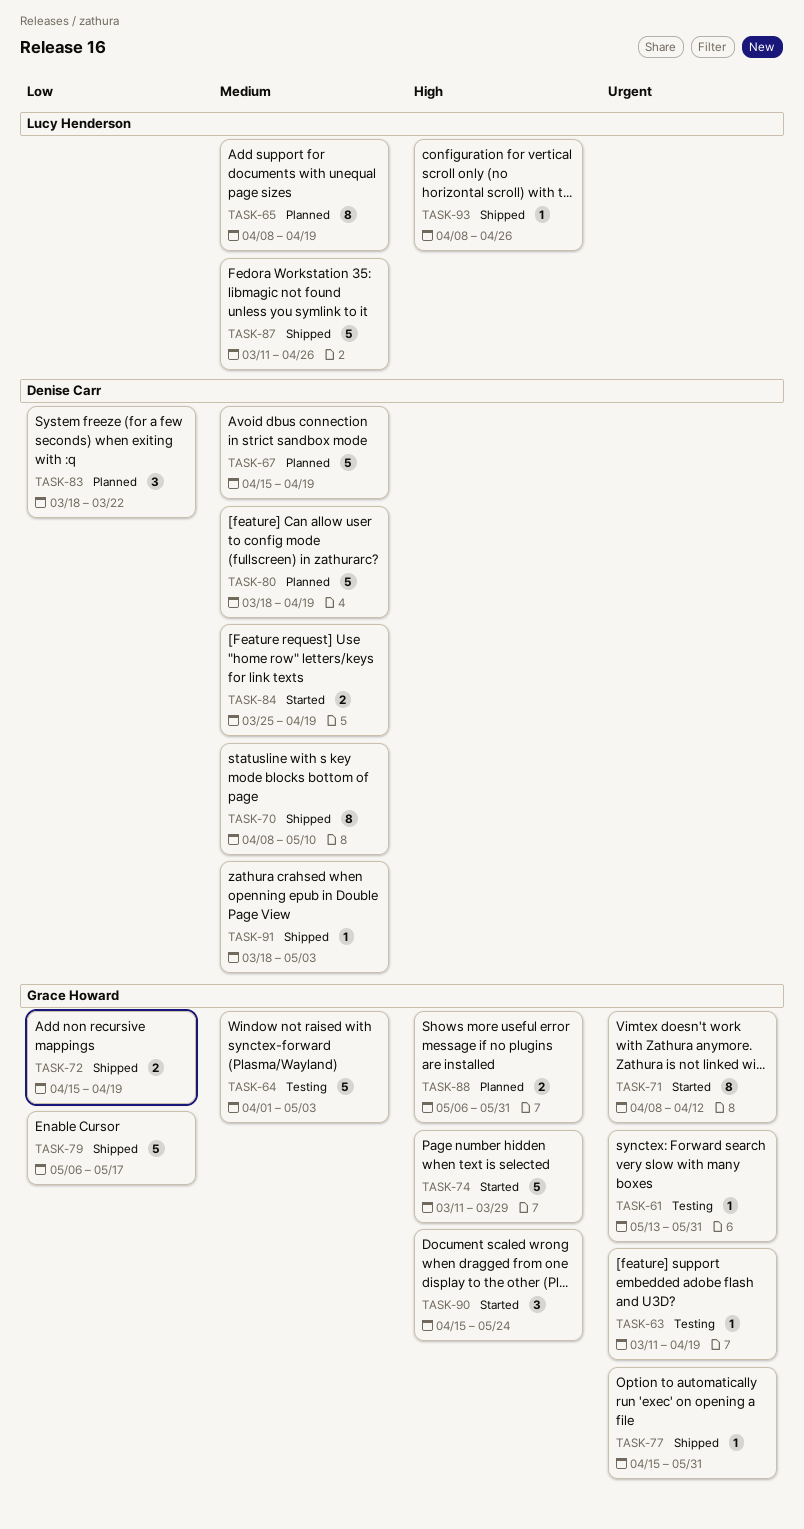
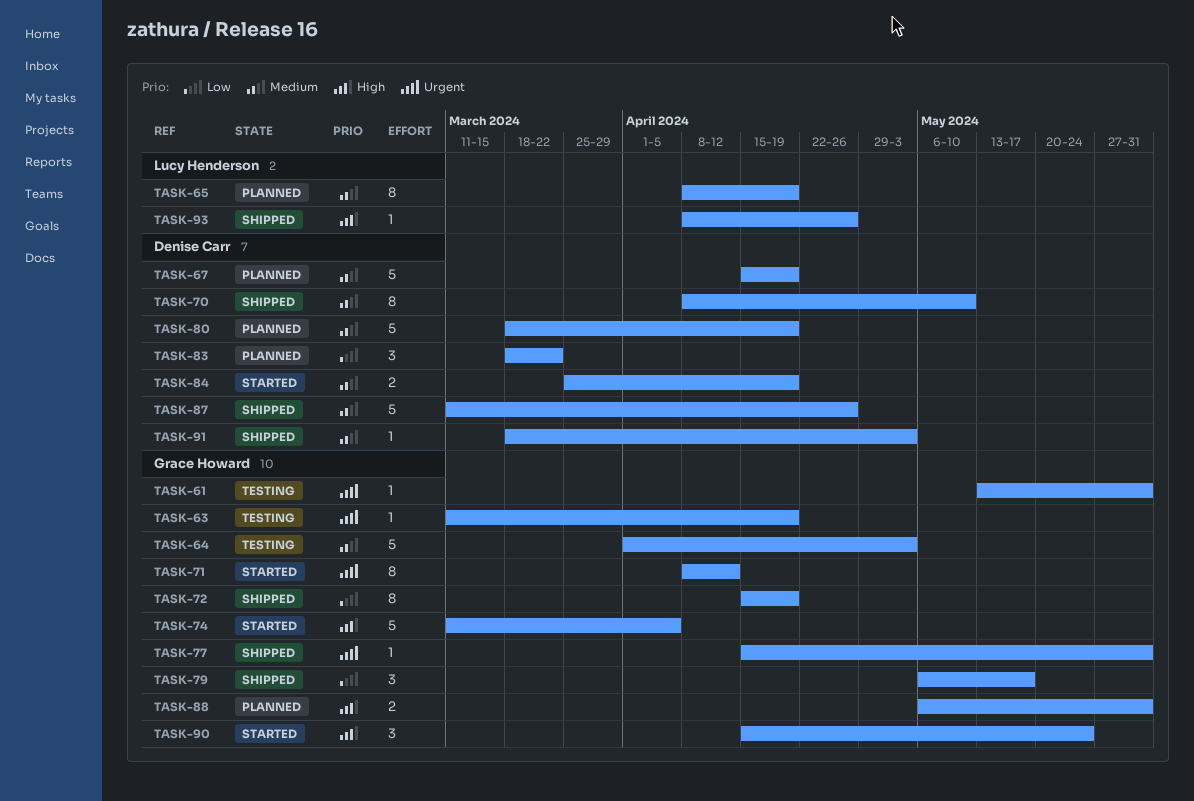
TASK-72, estimate: 2 -> 8
TASK-74, due: Mar 29 -> Apr 5
TASK-79, estimate: 5 -> 3
TASK-87, owner: Lucy Henderson -> Denise Carr

